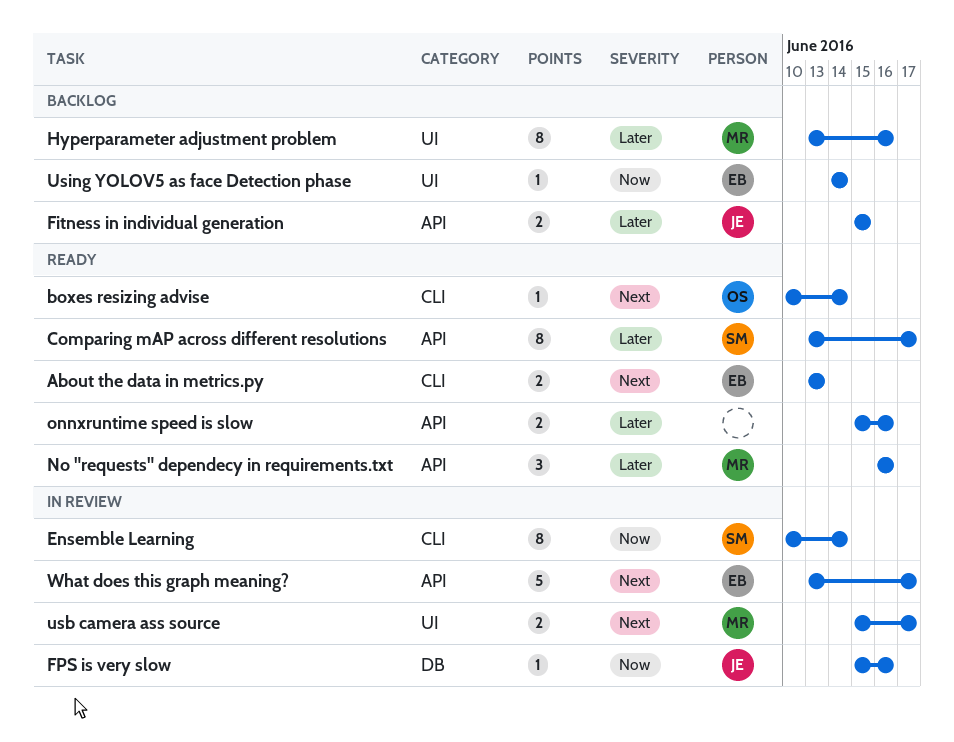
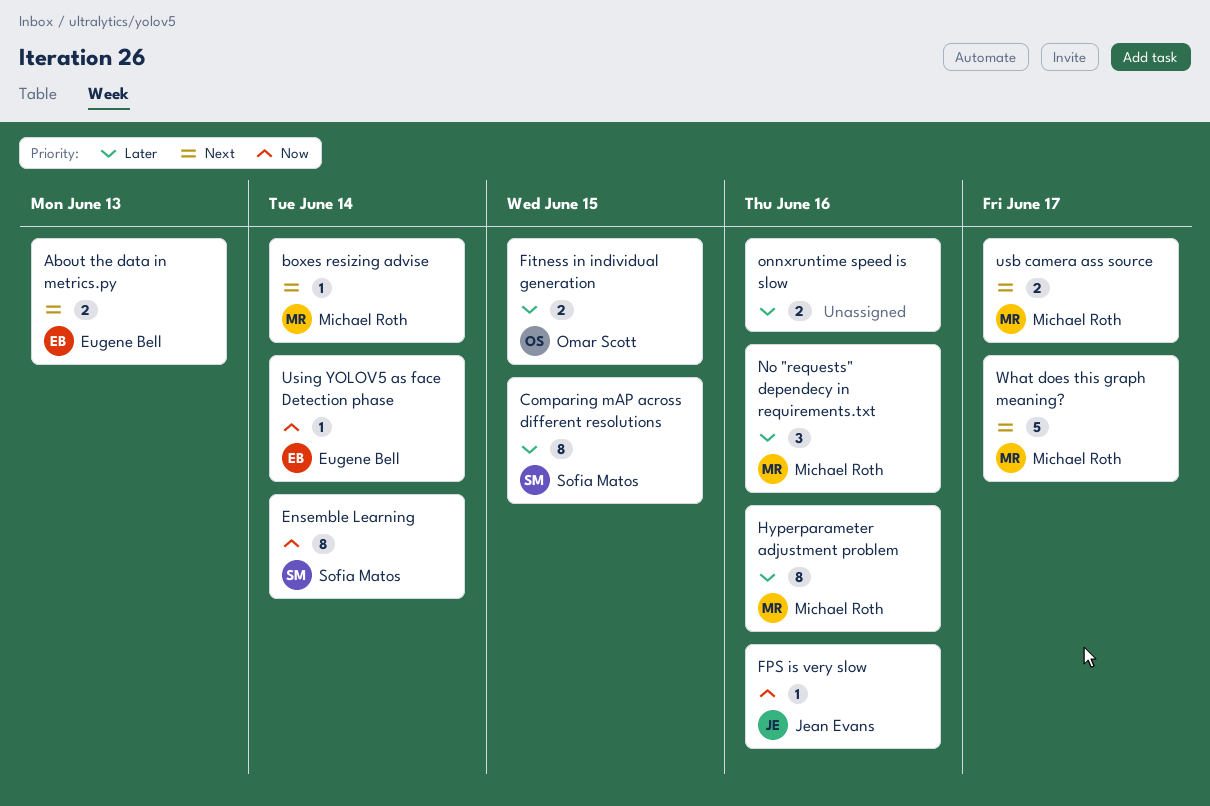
boxes resizing advise, owner: Omar Scott -> Michael Roth
Comparing mAP across different resolutions, due: Jun 17 -> Jun 15
Fitness in individual generation, owner: Jean Evans -> Omar Scott
What does this graph meaning?, owner: Eugene Bell -> Michael Roth

